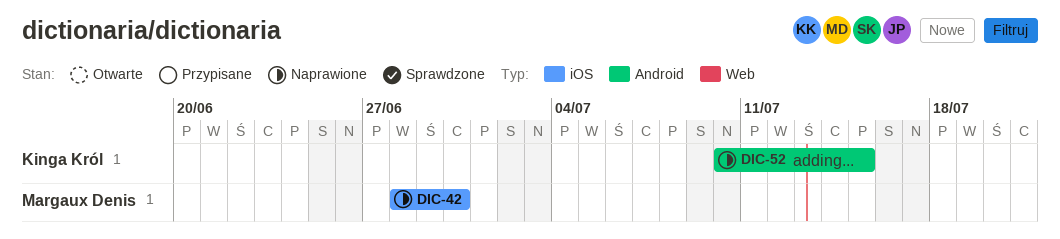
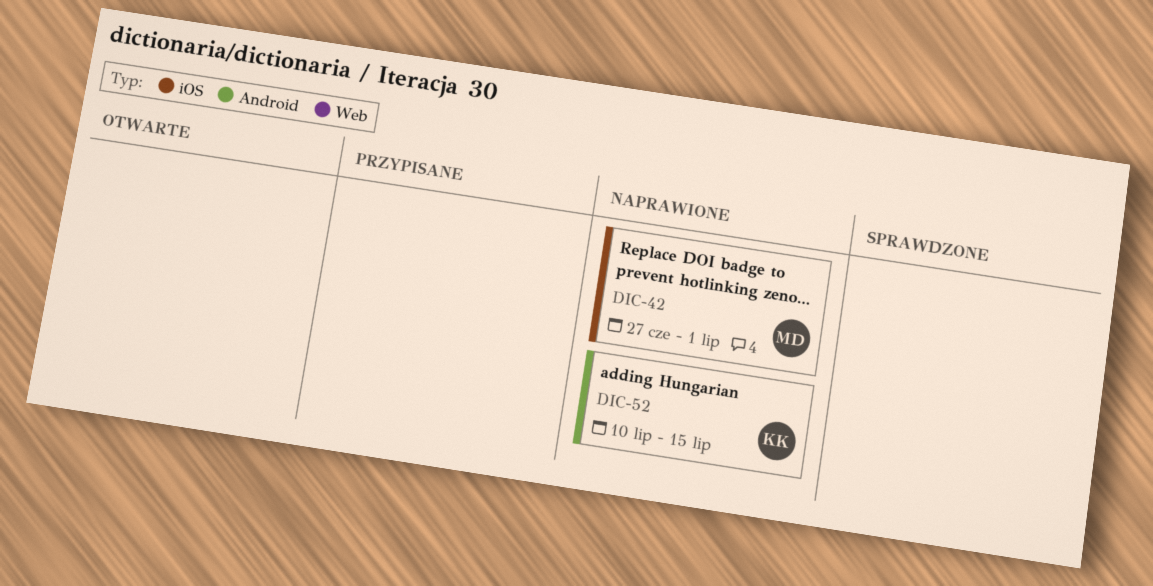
DIC-42, start: Jun 28 -> Jun 27
DIC-42, due: Jun 30 -> Jul 1

